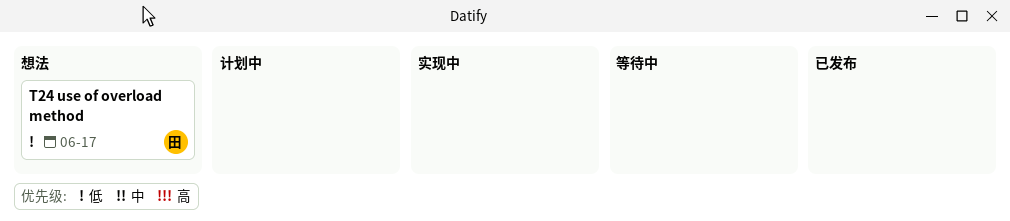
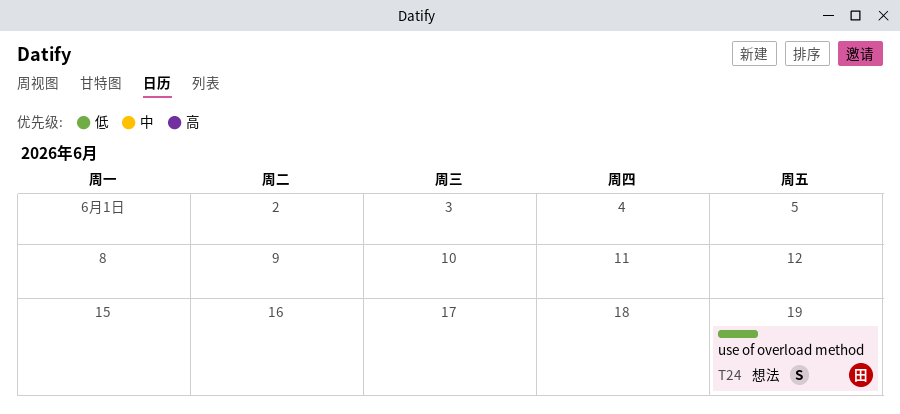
T24, due: Jun 17 -> Jun 19

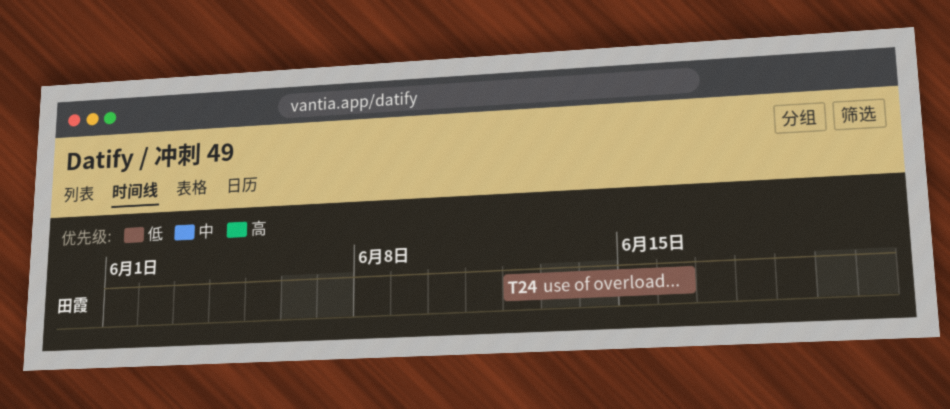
T24, due: Jun 19 -> Jun 16

